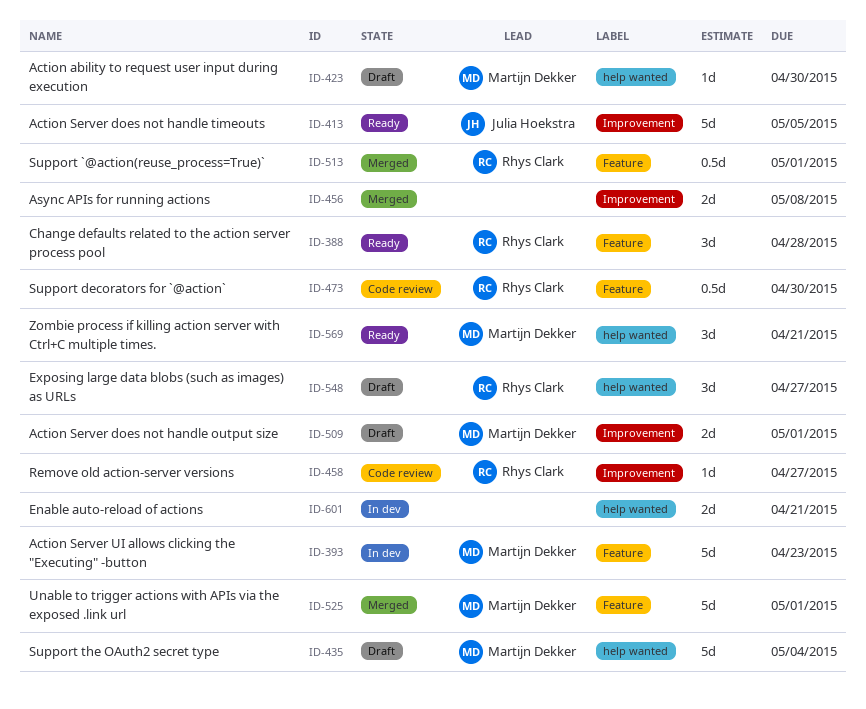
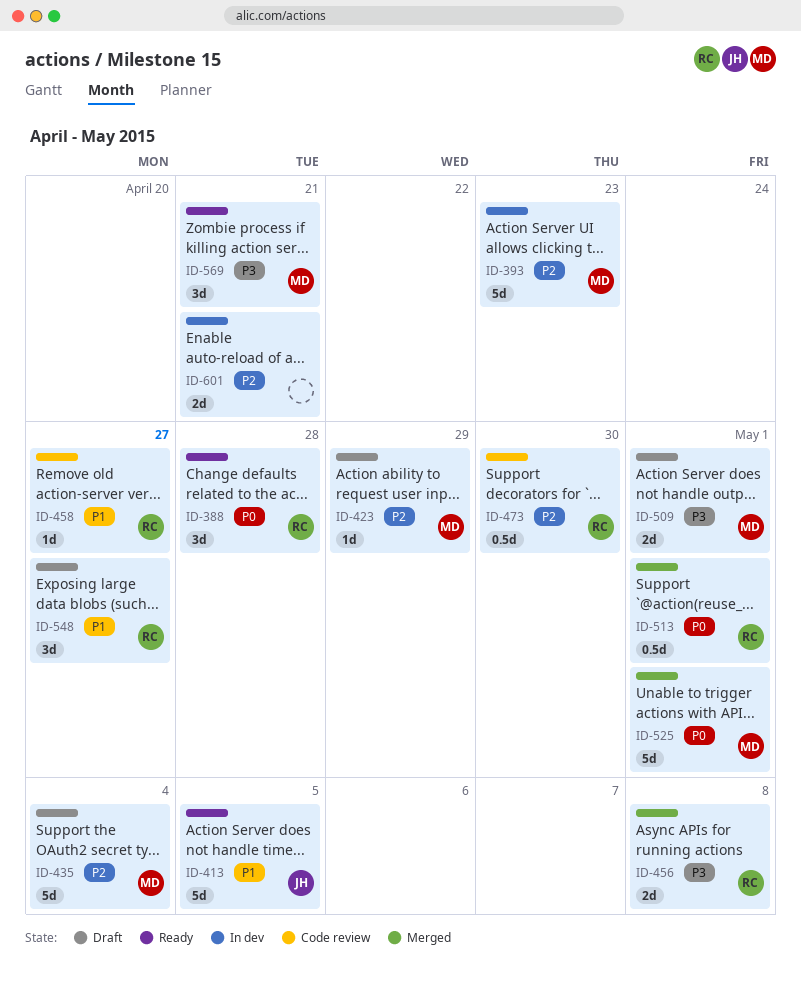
ID-423, due: Apr 30 -> Apr 29
ID-456, owner: none -> Rhys Clark

